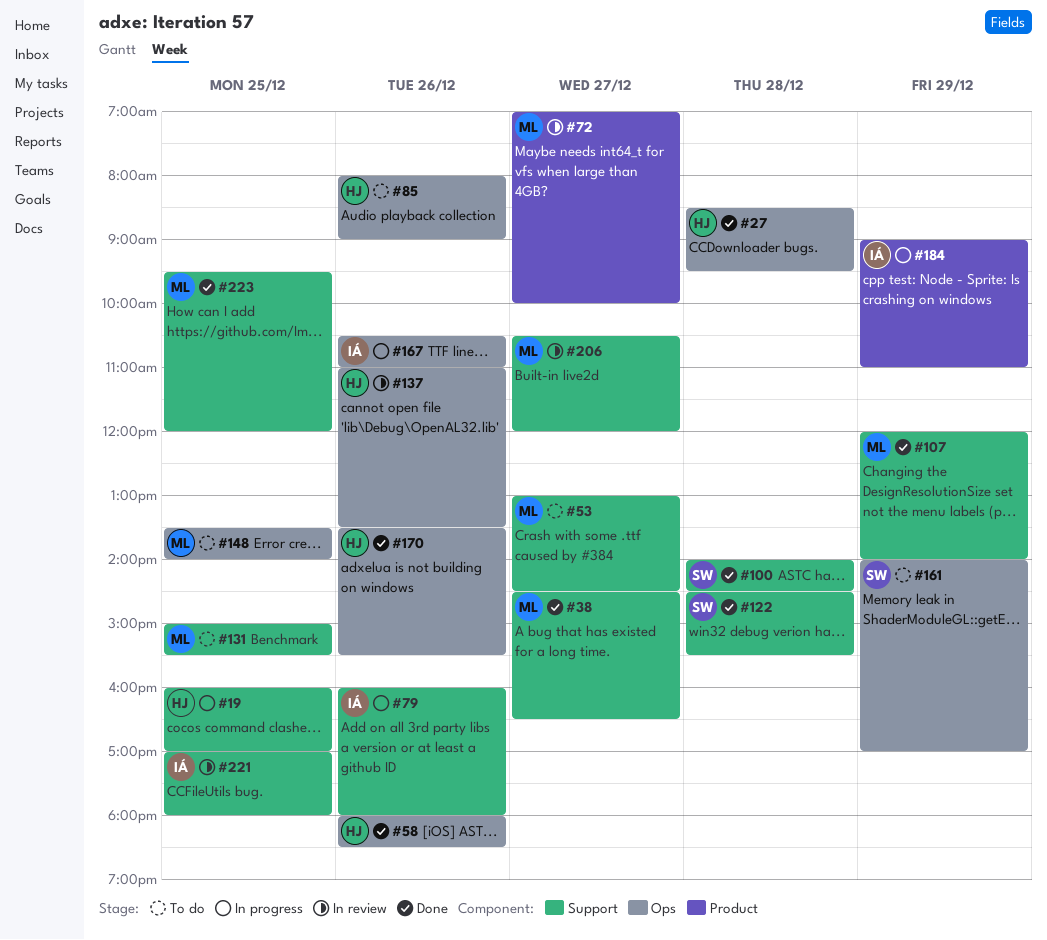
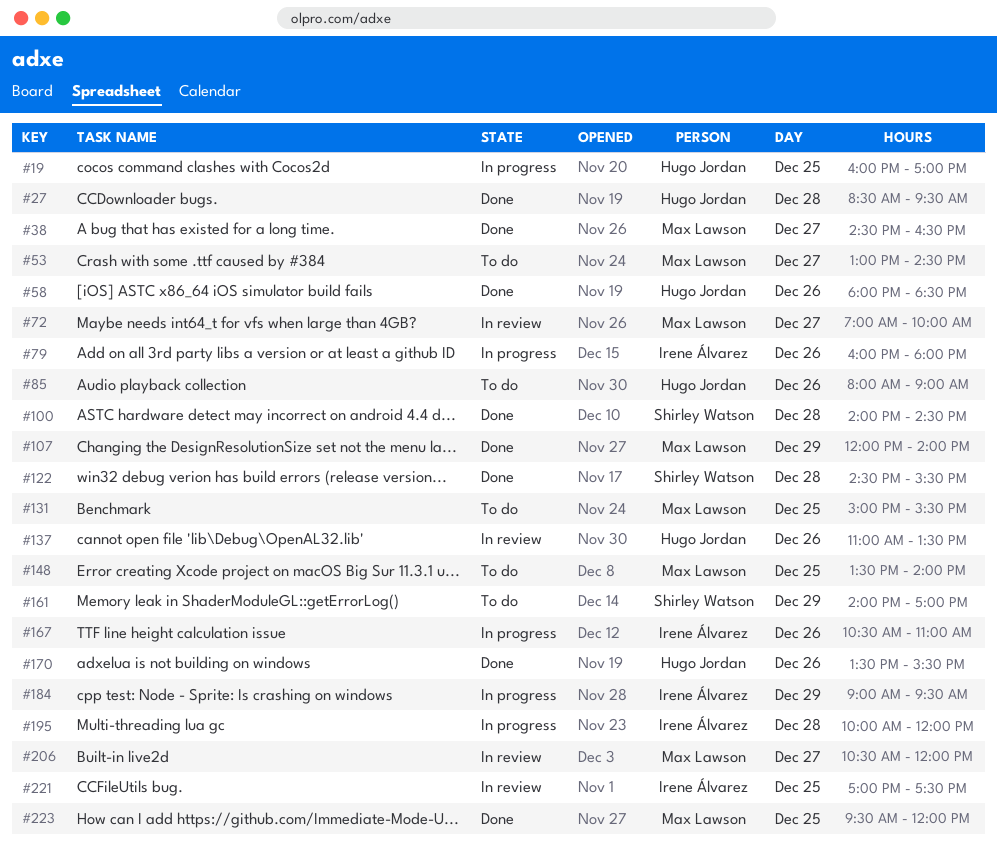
#184, ends: 11:00 -> 09:30
#195: none -> present
#221, ends: 18:00 -> 17:30

